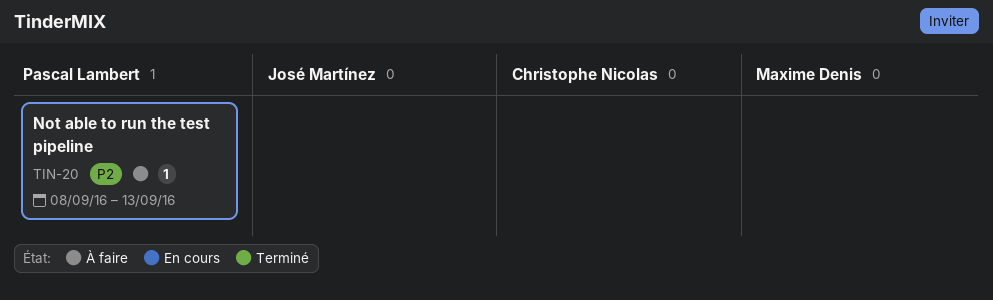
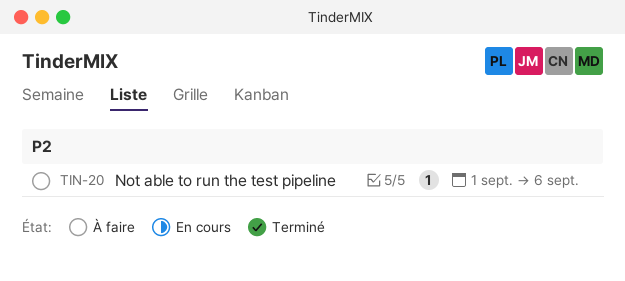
TIN-20, start: Sep 8 -> Sep 1
TIN-20, due: Sep 13 -> Sep 6

